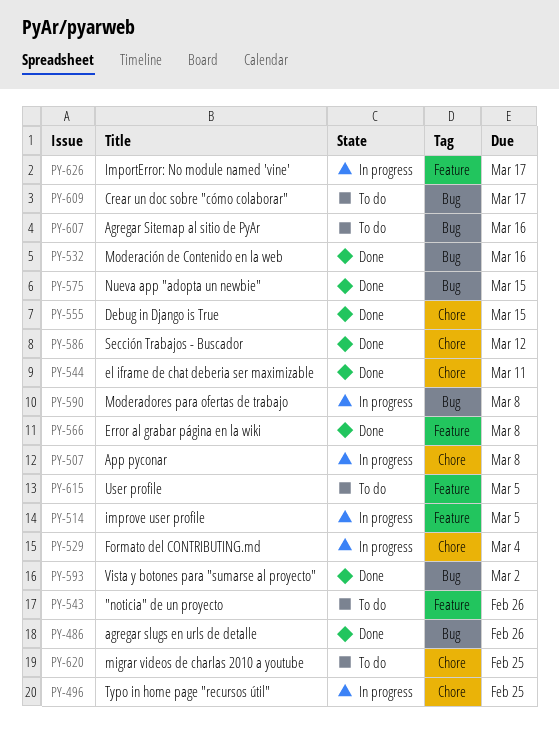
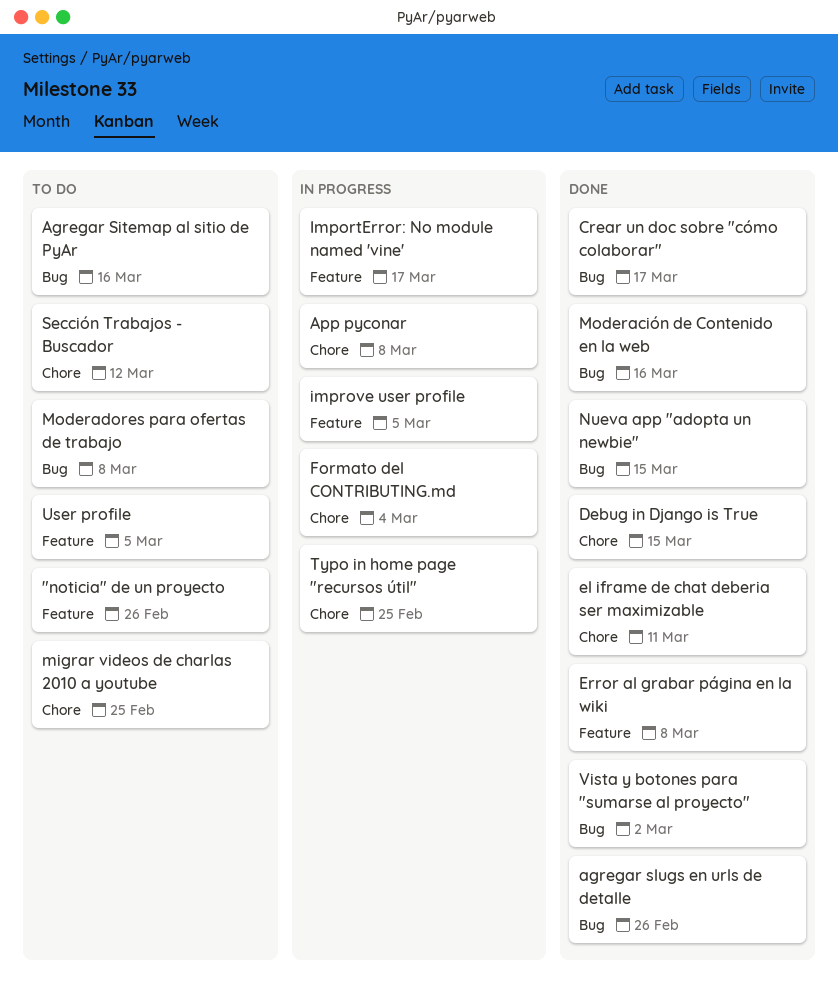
Crear un doc sobre "cómo colaborar", status: To do -> Done
Moderadores para ofertas de trabajo, status: In progress -> To do
Sección Trabajos - Buscador, status: Done -> To do

